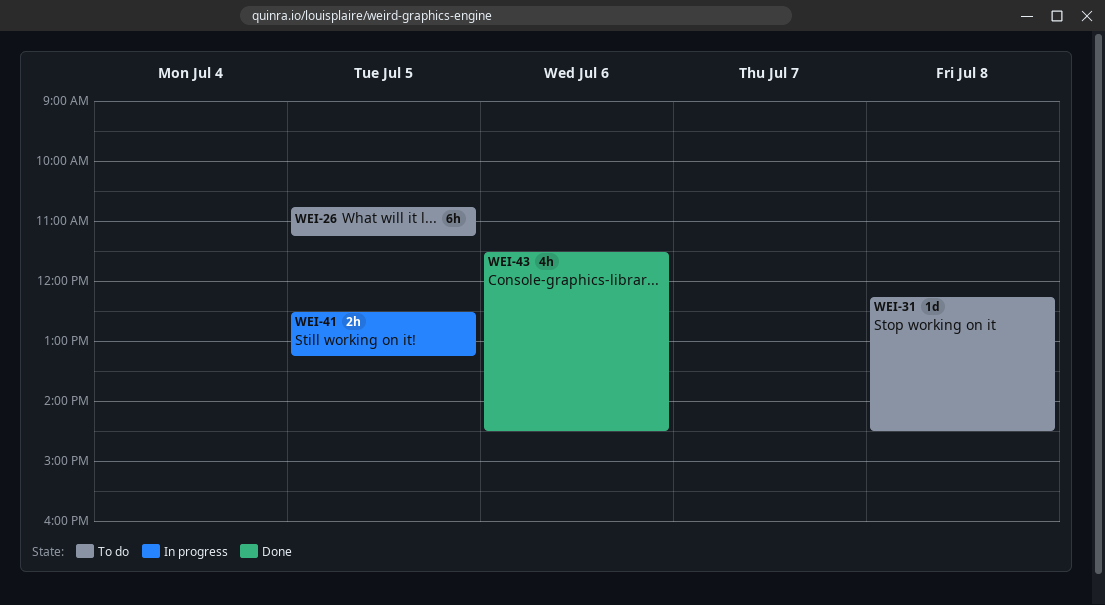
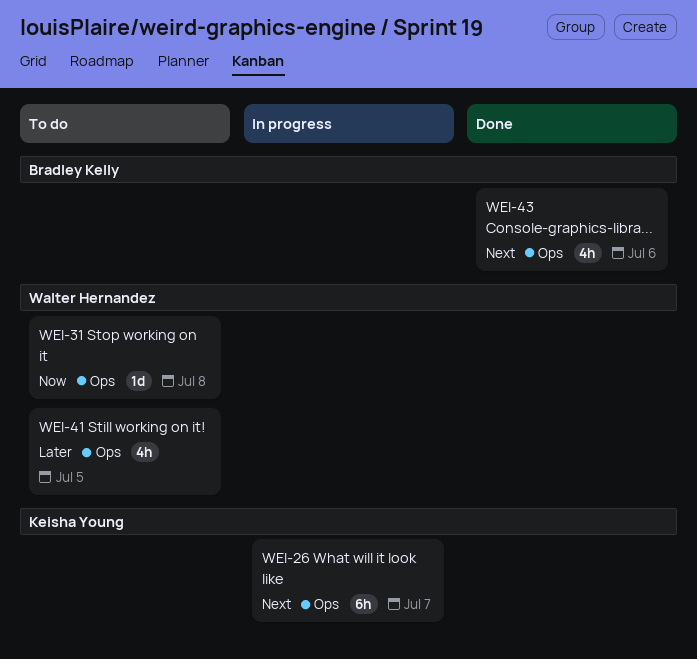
WEI-26, status: To do -> In progress
WEI-26, day: Jul 5 -> Jul 7
WEI-41, status: In progress -> To do
WEI-41, estimate: 2h -> 4h

